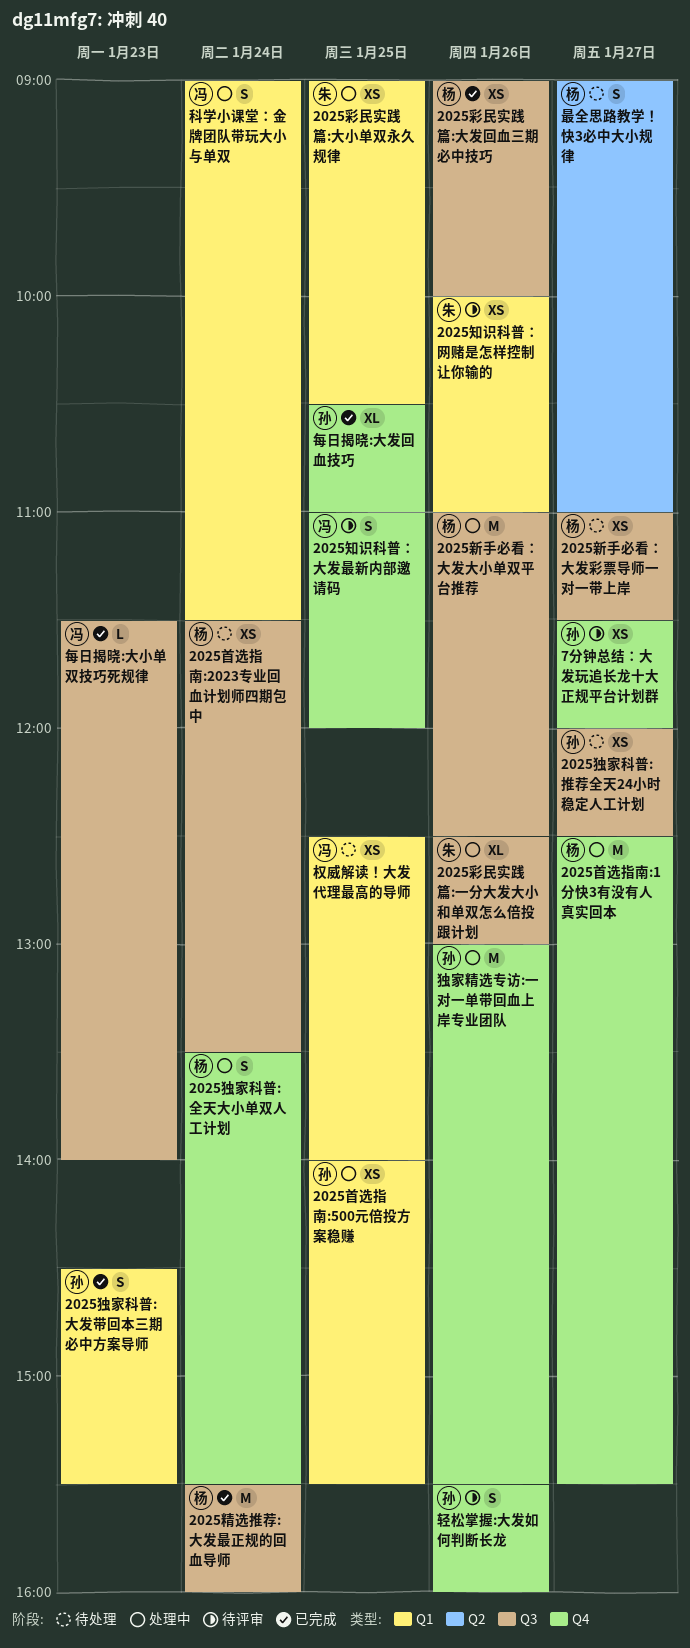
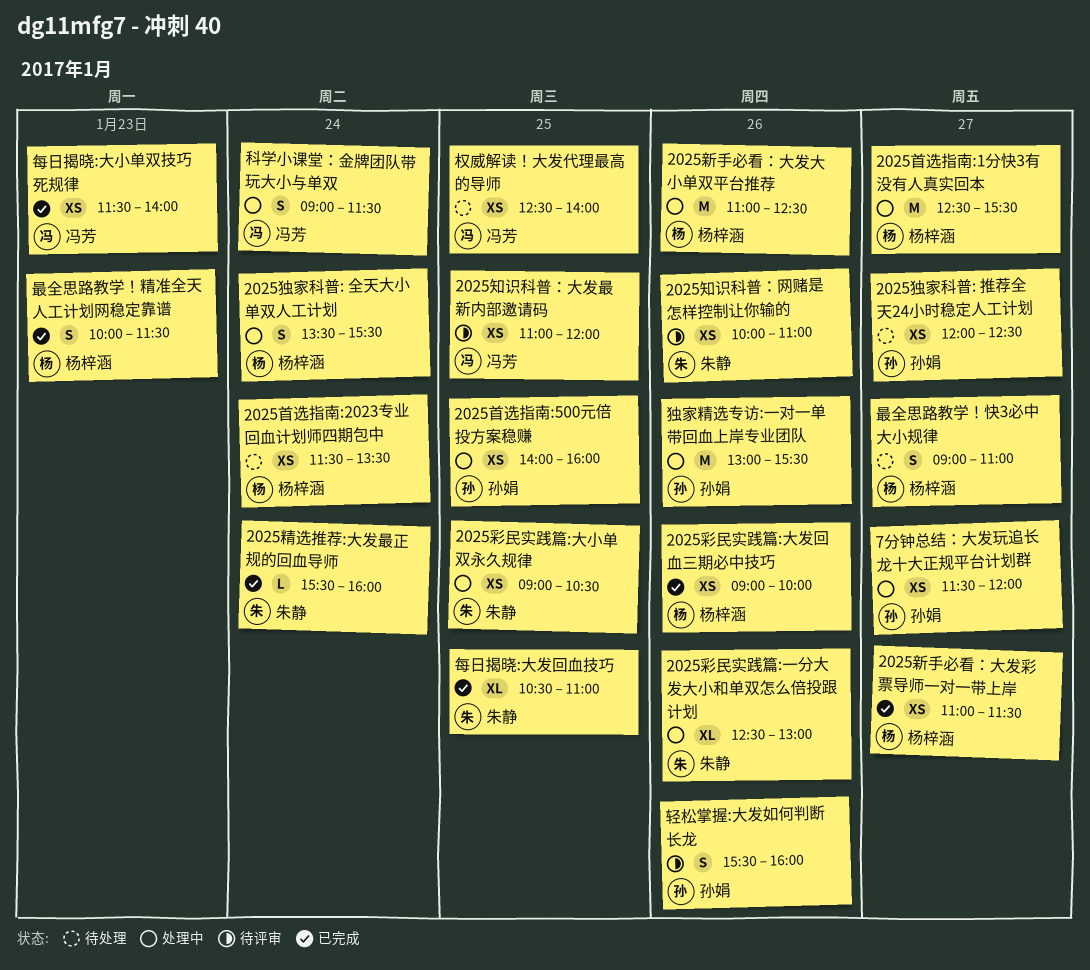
2025新手必看：大发彩票导师一对一带上岸, status: 待处理 -> 已完成
2025独家科普: 大发带回本三期必中方案导师: present -> none
2025知识科普：大发最新内部邀请码, estimate: S -> XS
2025精选推荐:大发最正规的回血导师, owner: 杨梓涵 -> 朱静
2025精选推荐:大发最正规的回血导师, estimate: M -> L
2025首选指南:500元倍投方案稳赚, ends: 15:30 -> 16:00
7分钟总结：大发玩追长龙十大正规平台计划群, status: 待评审 -> 处理中
最全思路教学！精准全天人工计划网稳定靠谱: none -> present
每日揭晓:大发回血技巧, owner: 孙娟 -> 朱静
每日揭晓:大小单双技巧死规律, estimate: L -> XS

